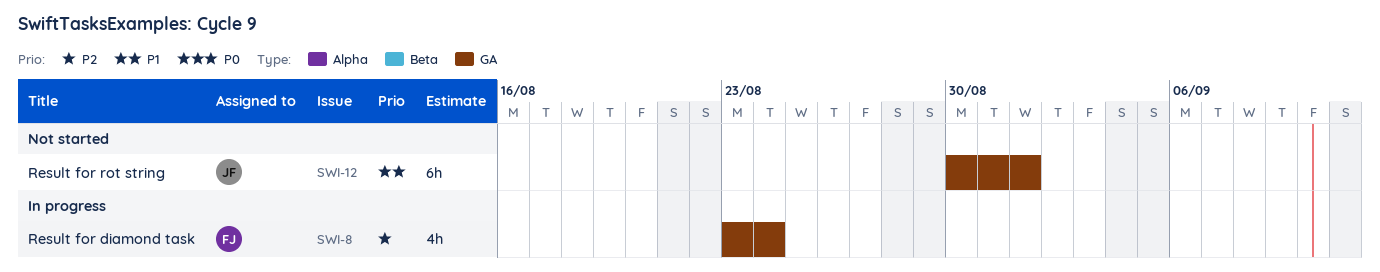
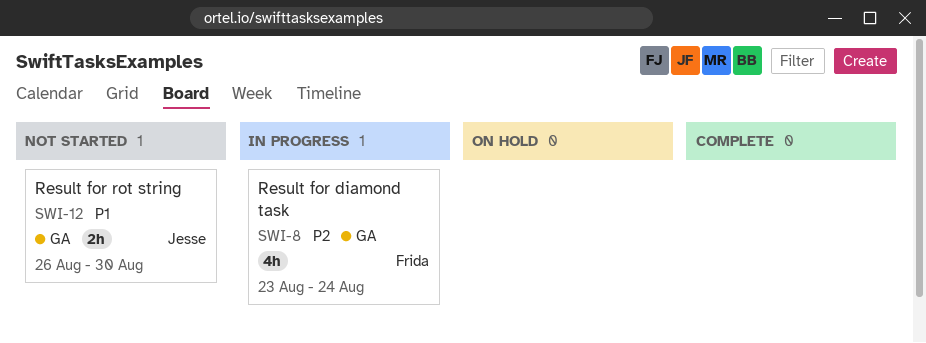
SWI-12, estimate: 6h -> 2h
SWI-12, start: Aug 30 -> Aug 26
SWI-12, due: Sep 1 -> Aug 30

